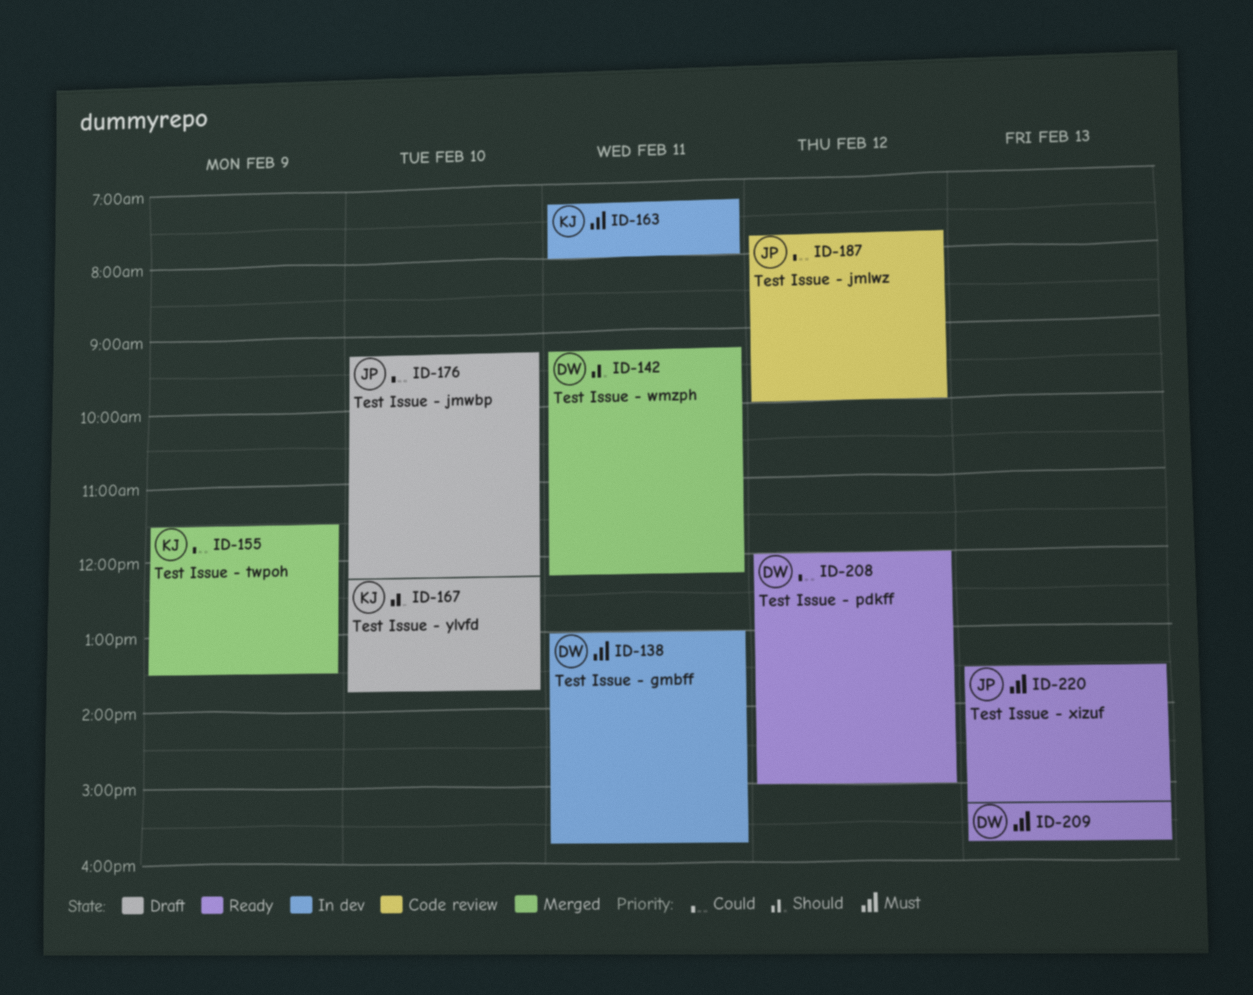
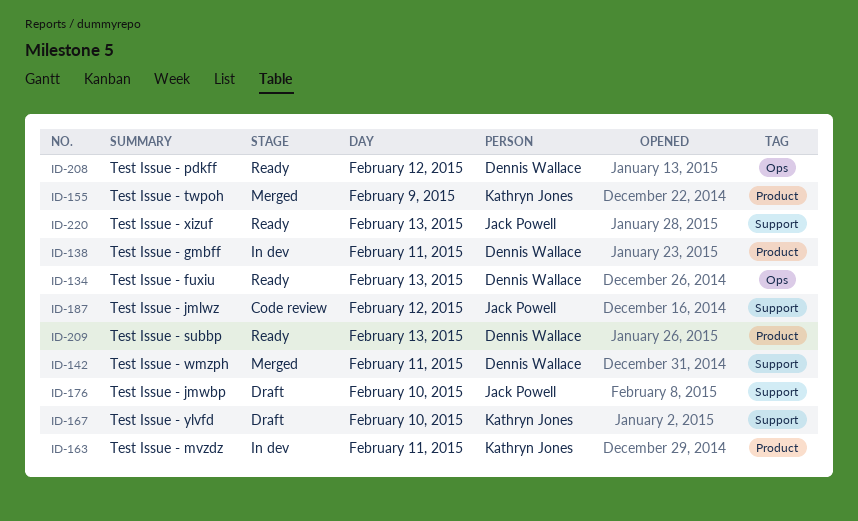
ID-134: none -> present

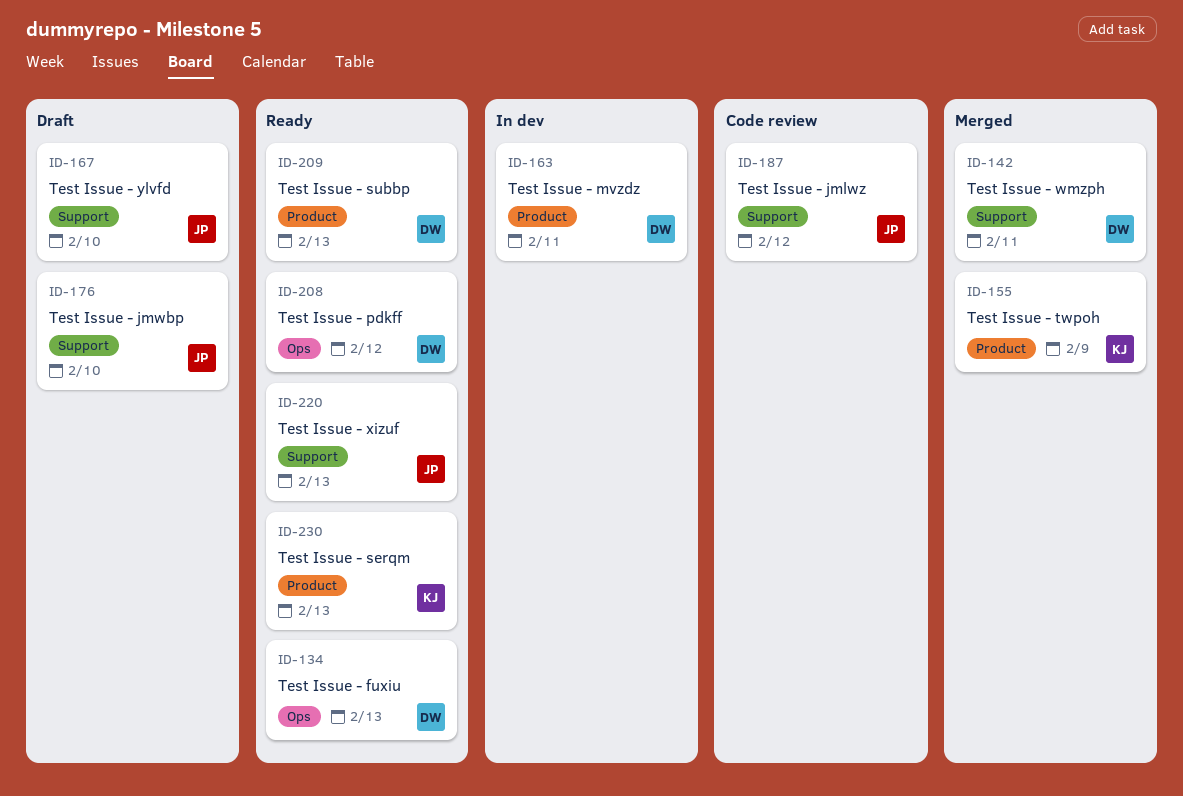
ID-138: present -> none
ID-163, owner: Kathryn Jones -> Dennis Wallace
ID-167, owner: Kathryn Jones -> Jack Powell
ID-230: none -> present

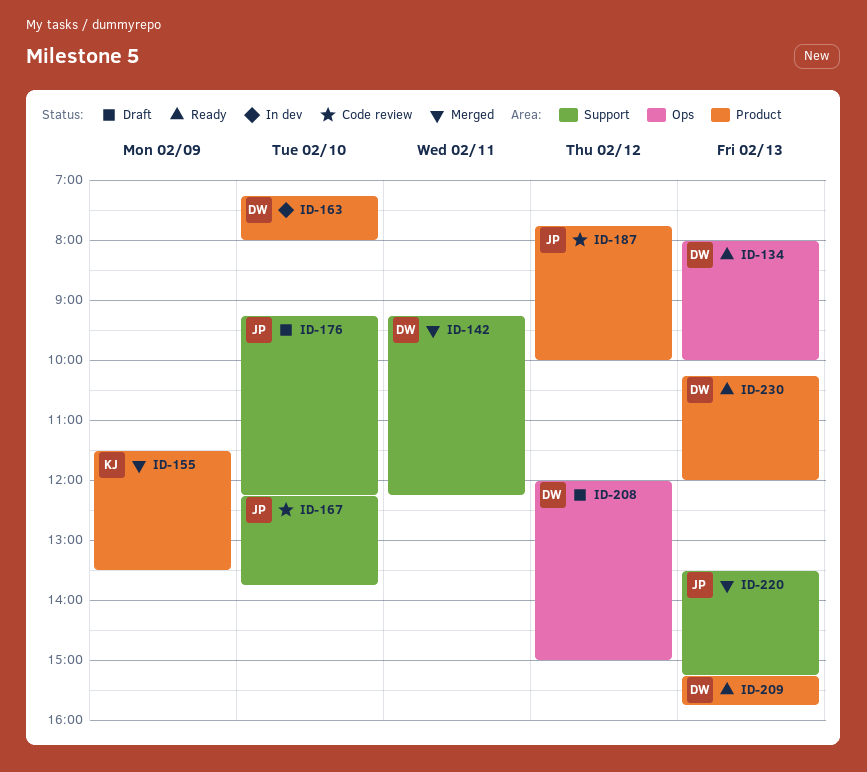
ID-163, day: Feb 11 -> Feb 10
ID-167, status: Draft -> Code review
ID-187, label: Support -> Product
ID-208, status: Ready -> Draft
ID-220, status: Ready -> Merged
ID-230, owner: KJ -> DW

